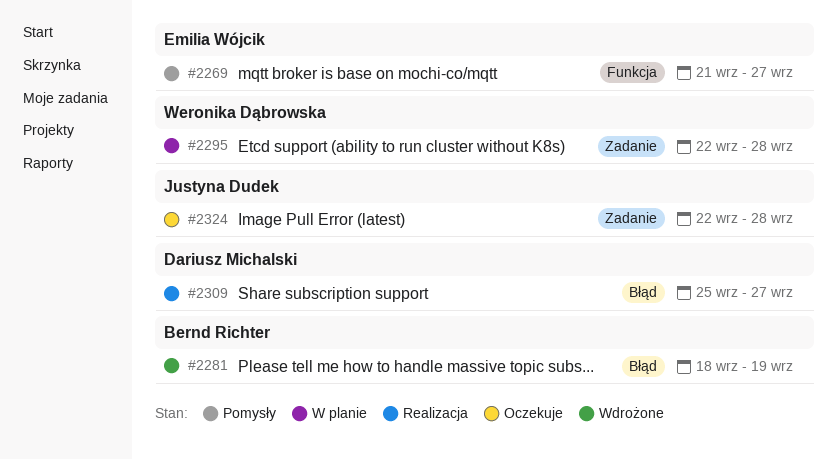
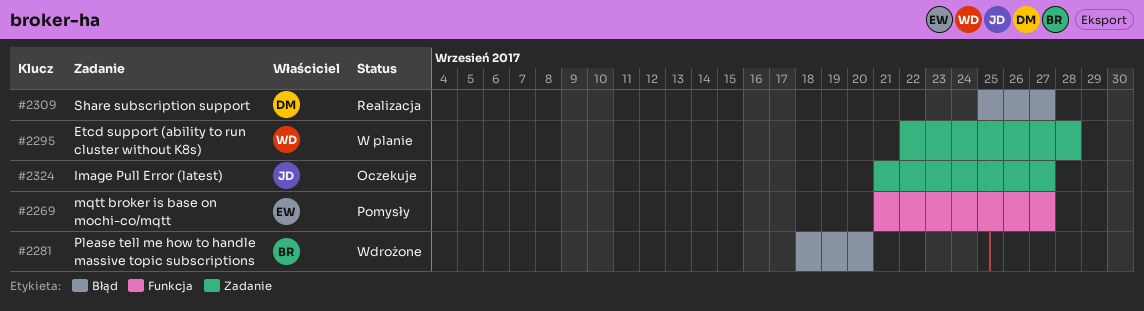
#2281, due: Sep 19 -> Sep 20
#2324, start: Sep 22 -> Sep 21
#2324, due: Sep 28 -> Sep 27

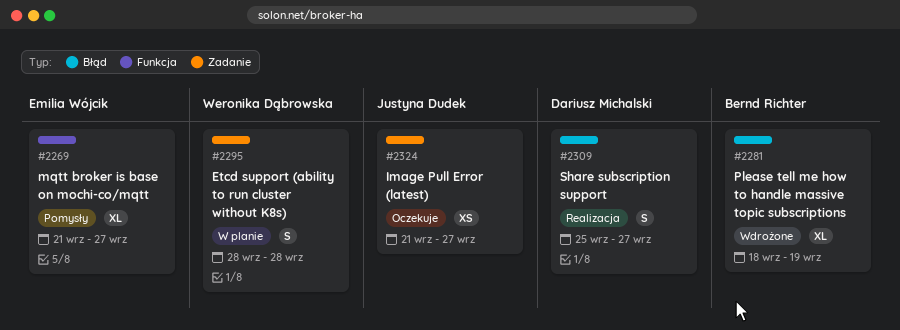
#2281, due: Sep 20 -> Sep 19
#2295, start: Sep 22 -> Sep 28

